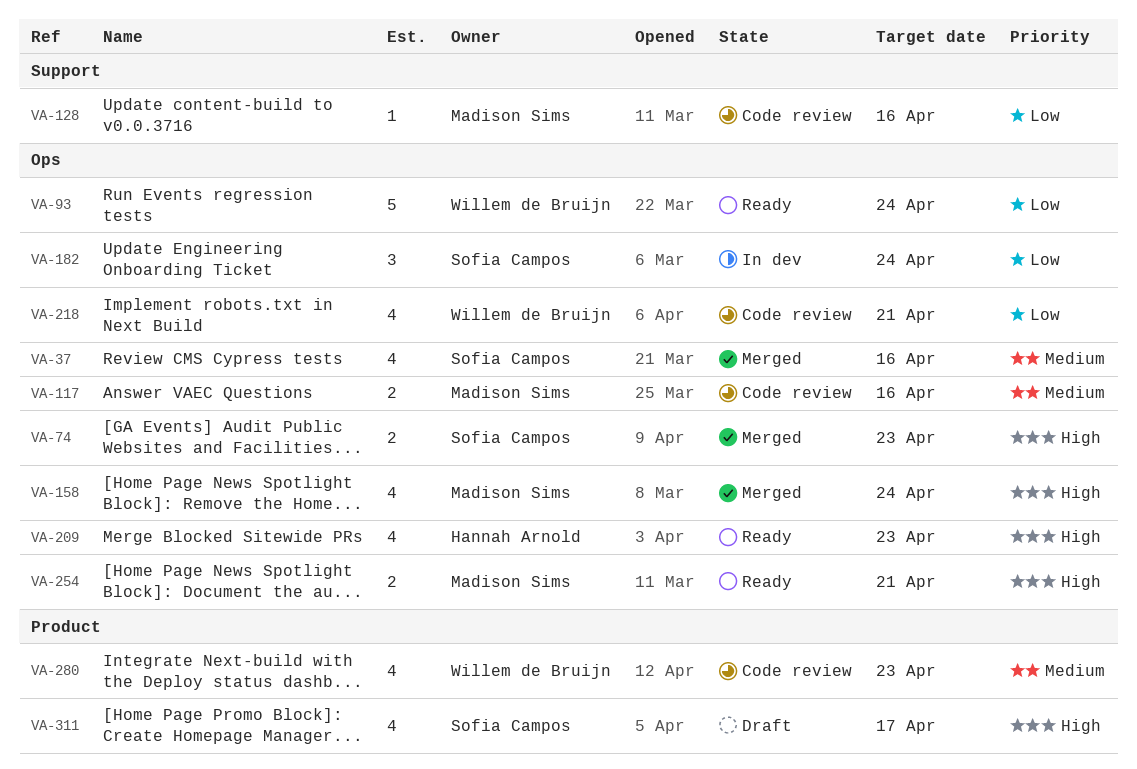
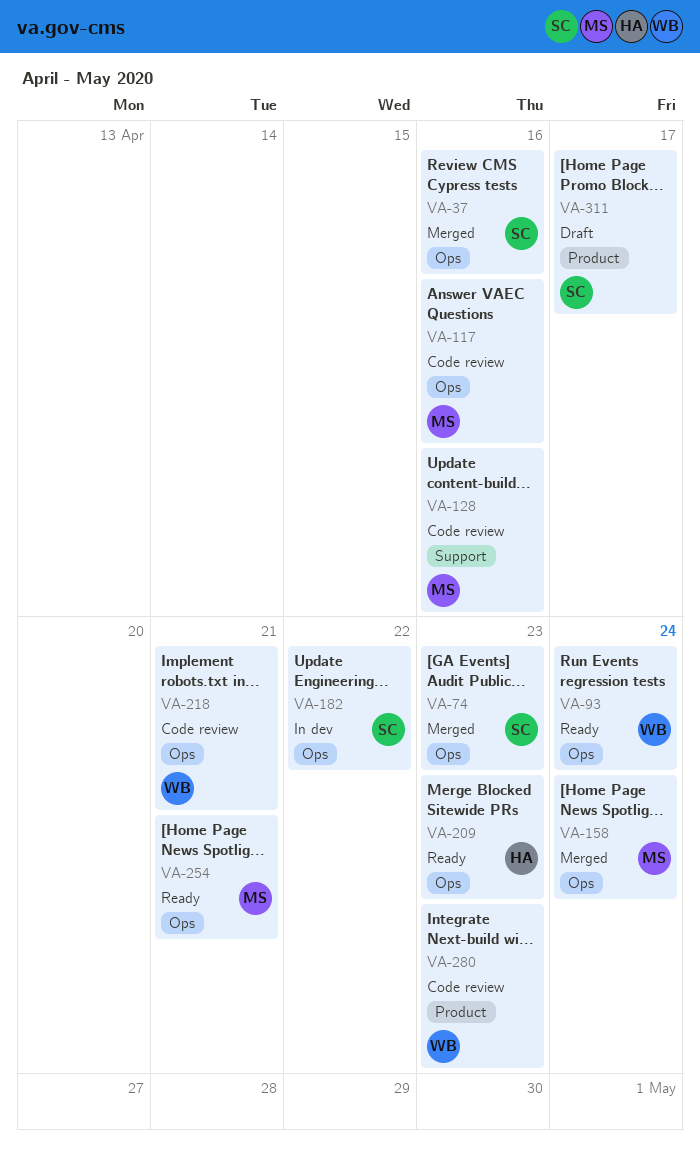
VA-182, due: Apr 24 -> Apr 22

